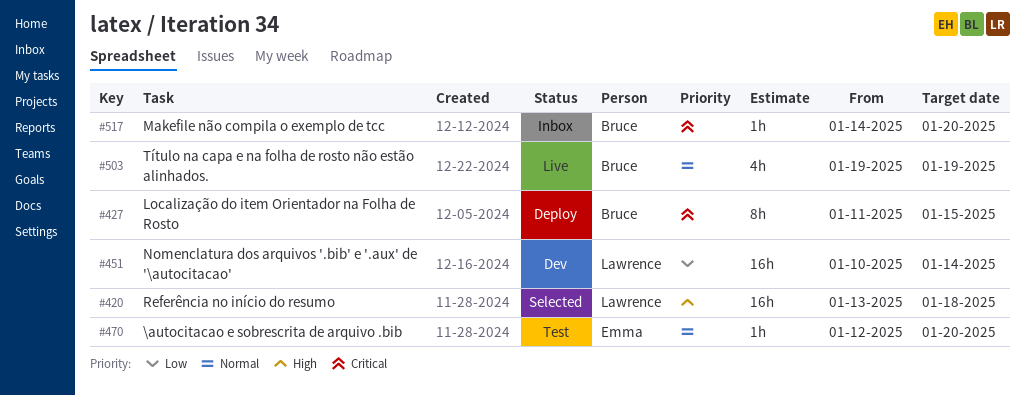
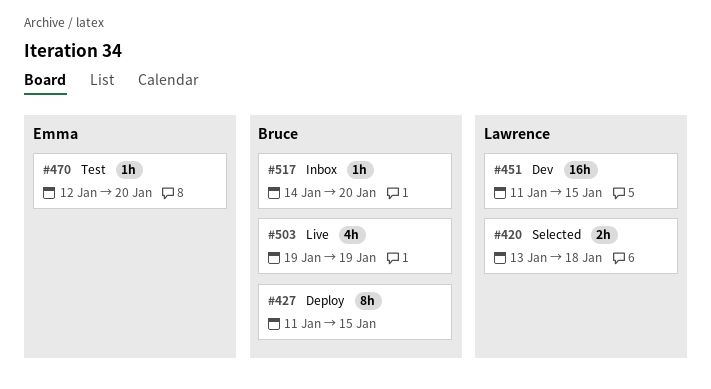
#420, estimate: 16h -> 2h
#451, start: Jan 10 -> Jan 11
#451, due: Jan 14 -> Jan 15

